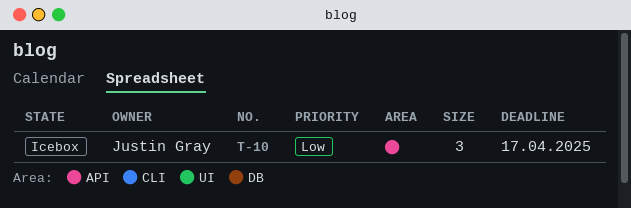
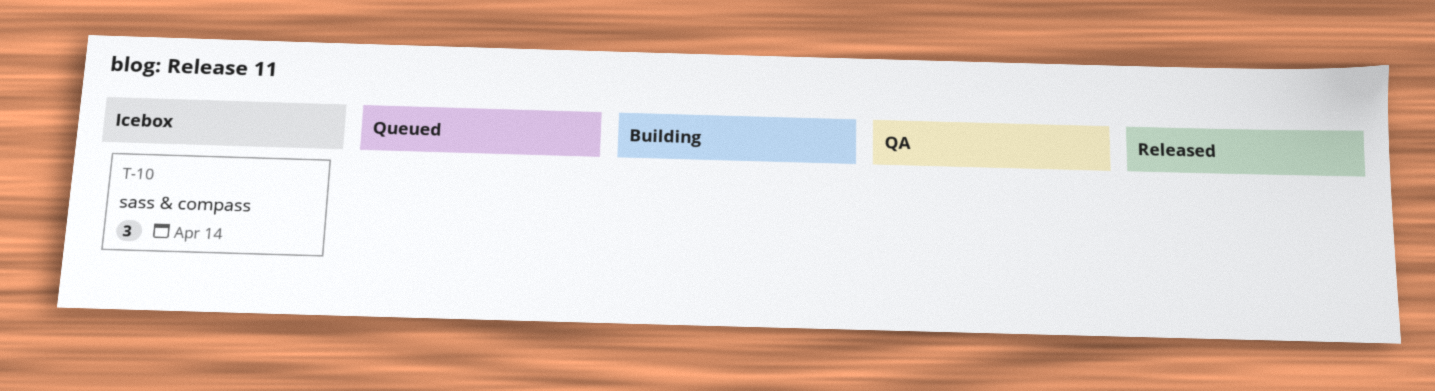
T-10, due: Apr 17 -> Apr 14

